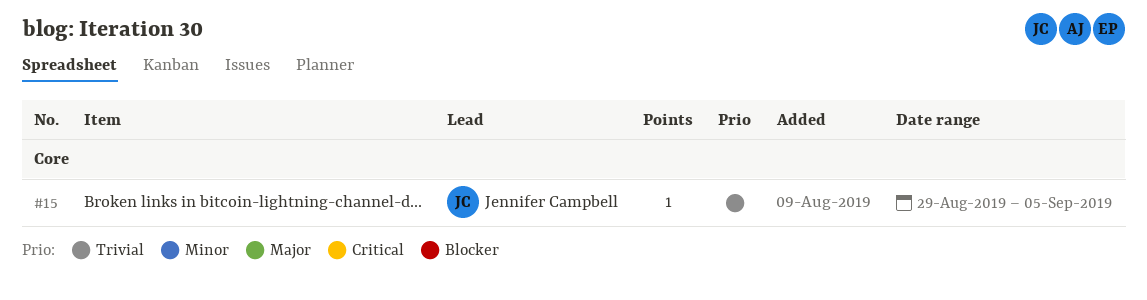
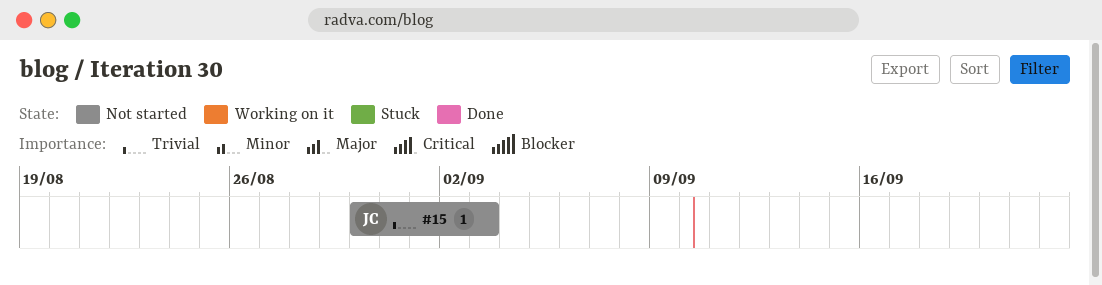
#15, start: Aug 29 -> Aug 30
#15, due: Sep 5 -> Sep 3

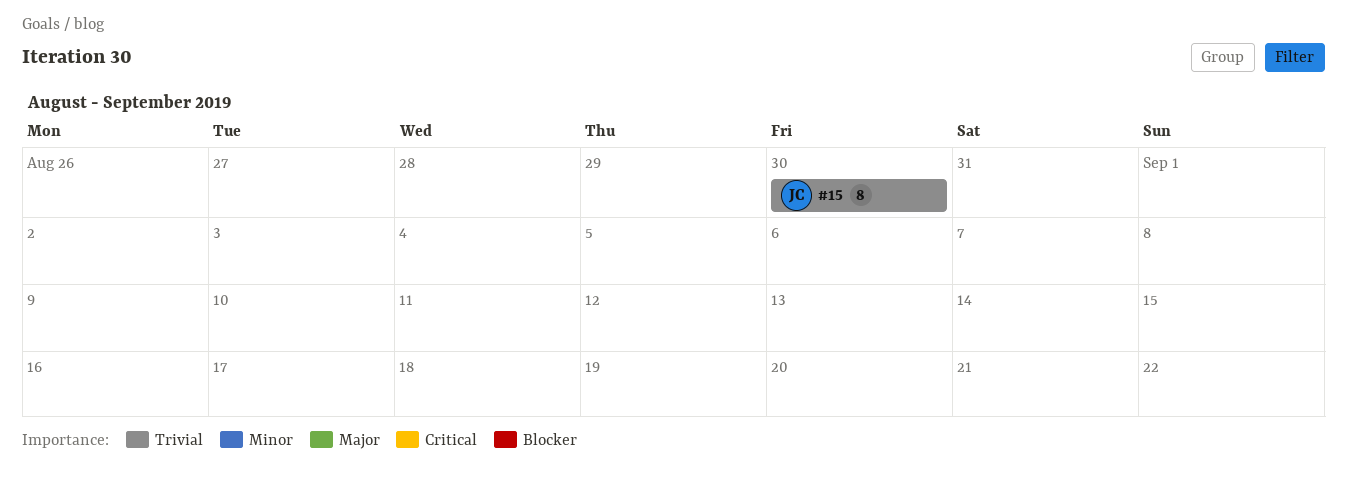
#15, estimate: 1 -> 8
#15, due: Sep 3 -> Aug 30

